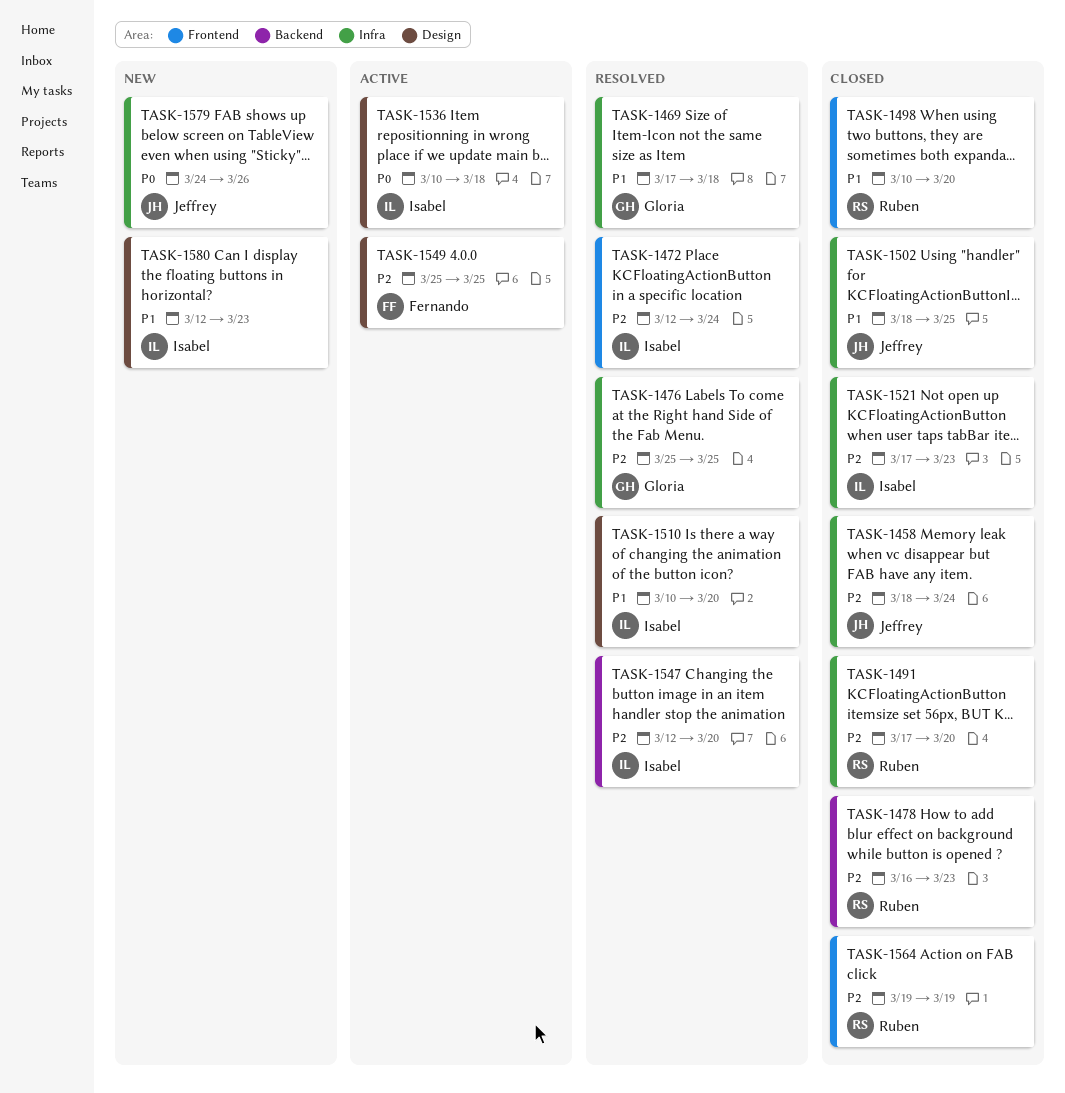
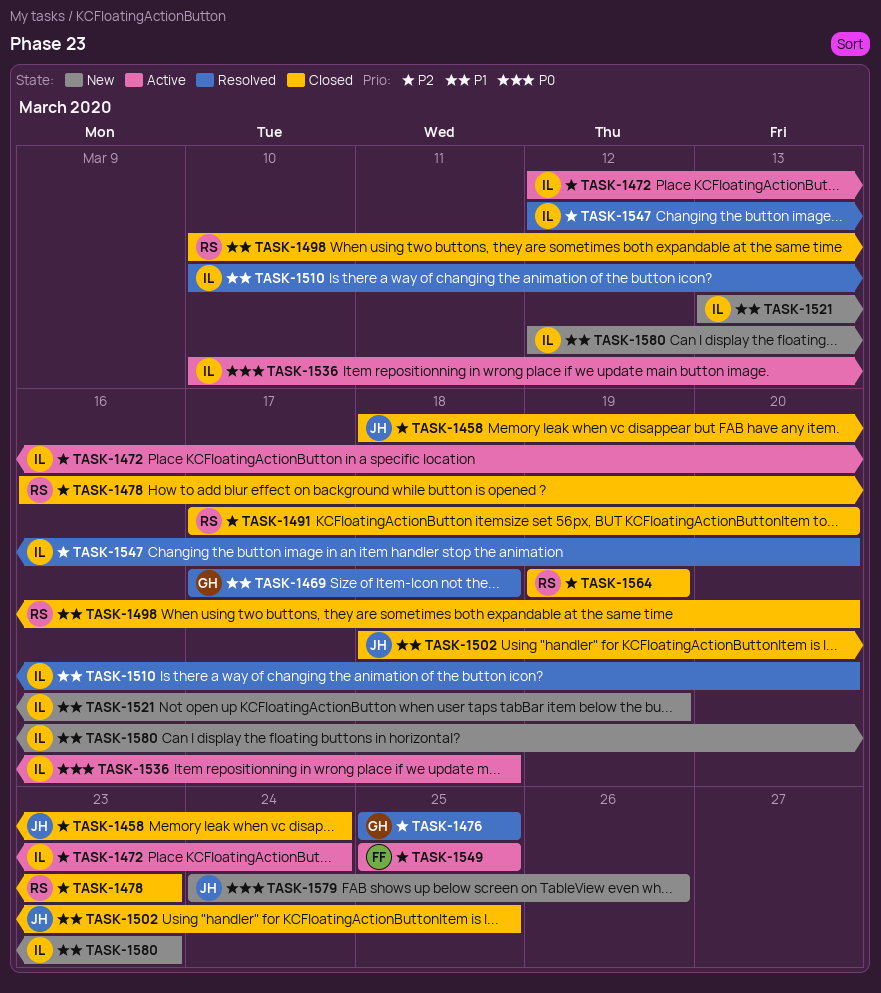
TASK-1472, status: Resolved -> Active
TASK-1521, status: Closed -> New
TASK-1521, priority: P2 -> P1
TASK-1521, start: Mar 17 -> Mar 13
TASK-1521, due: Mar 23 -> Mar 19

